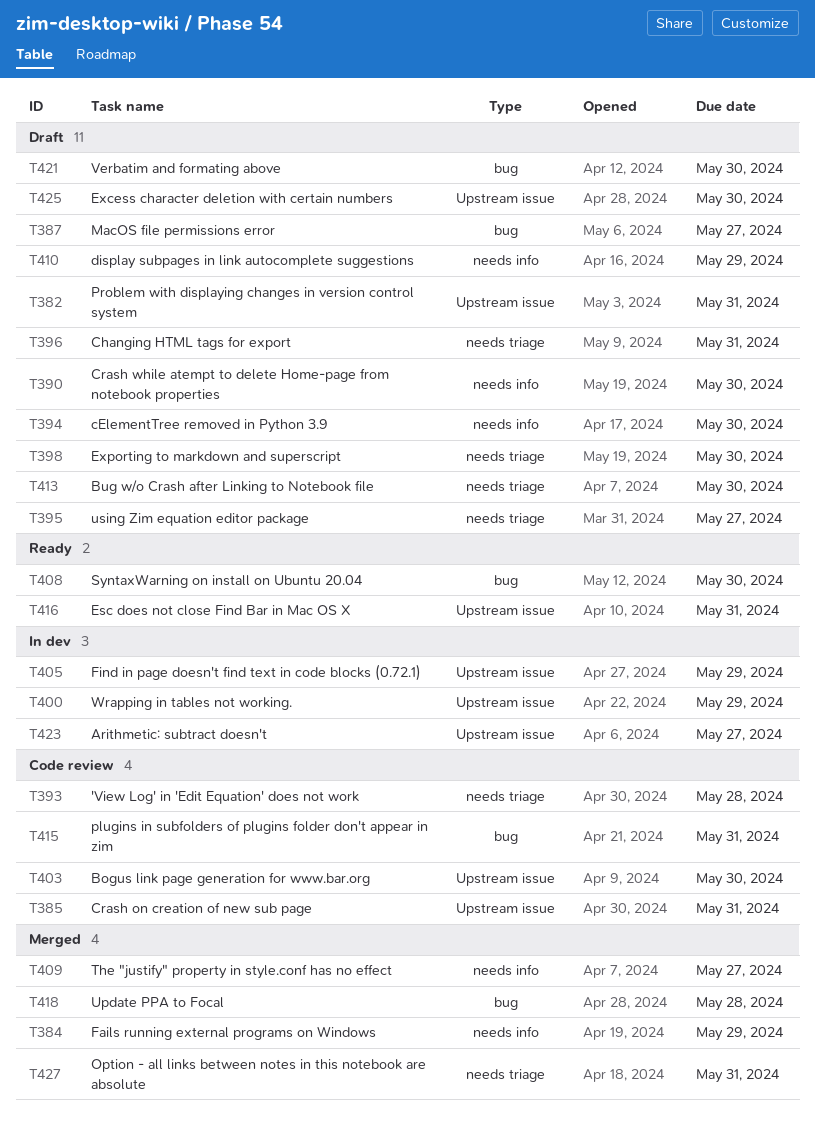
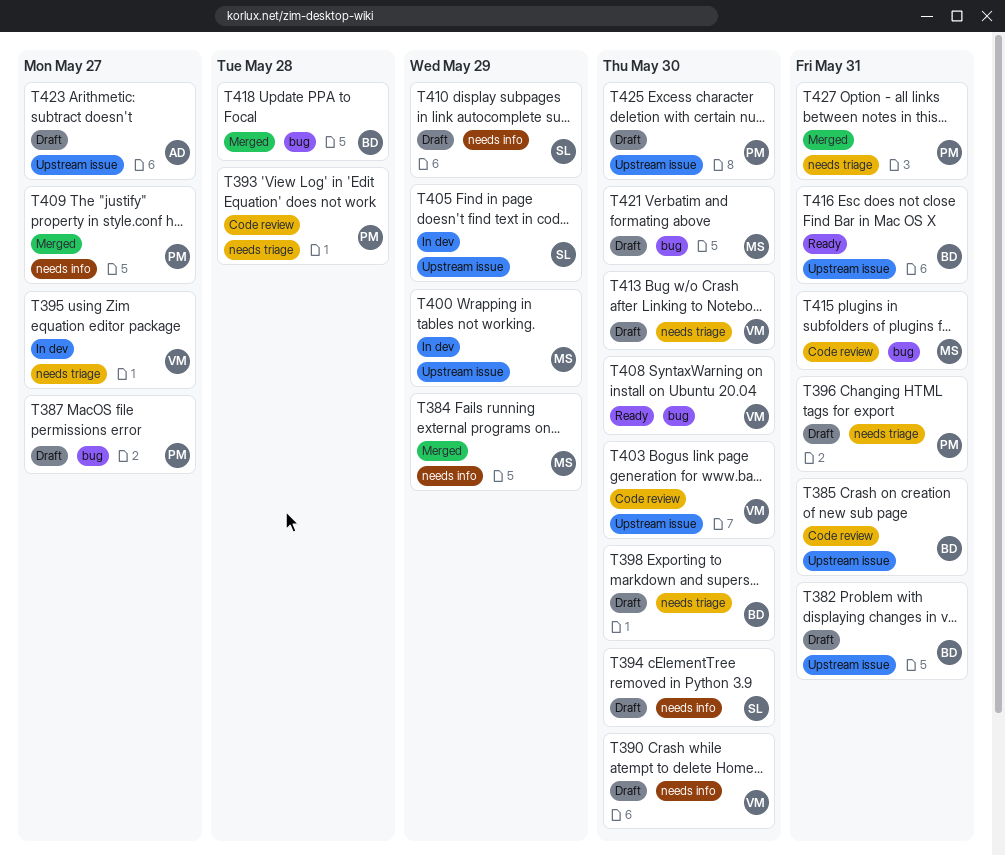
T395, status: Draft -> In dev
T423, status: In dev -> Draft

